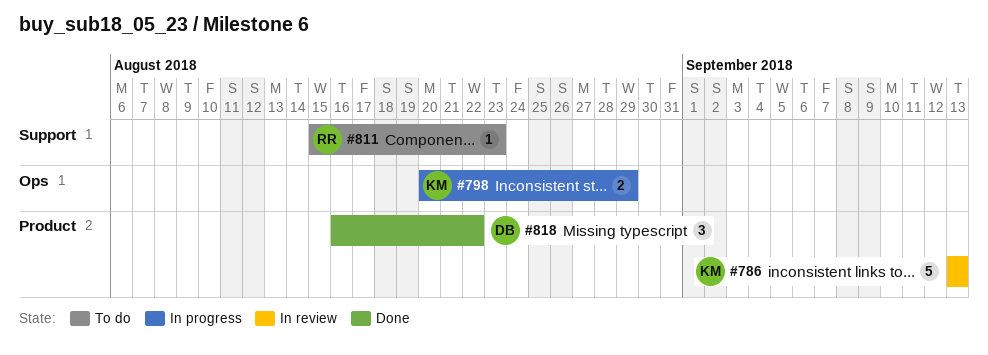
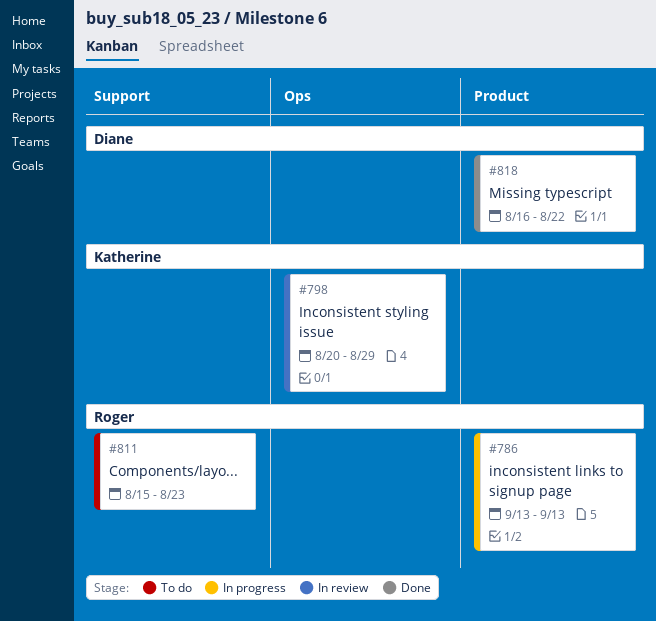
#786, status: In review -> In progress
#786, owner: Katherine -> Roger
#798, status: In progress -> In review

